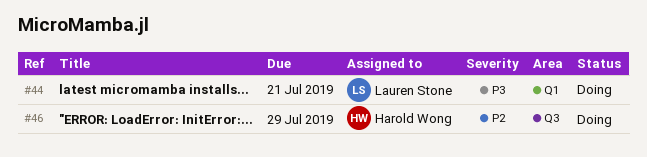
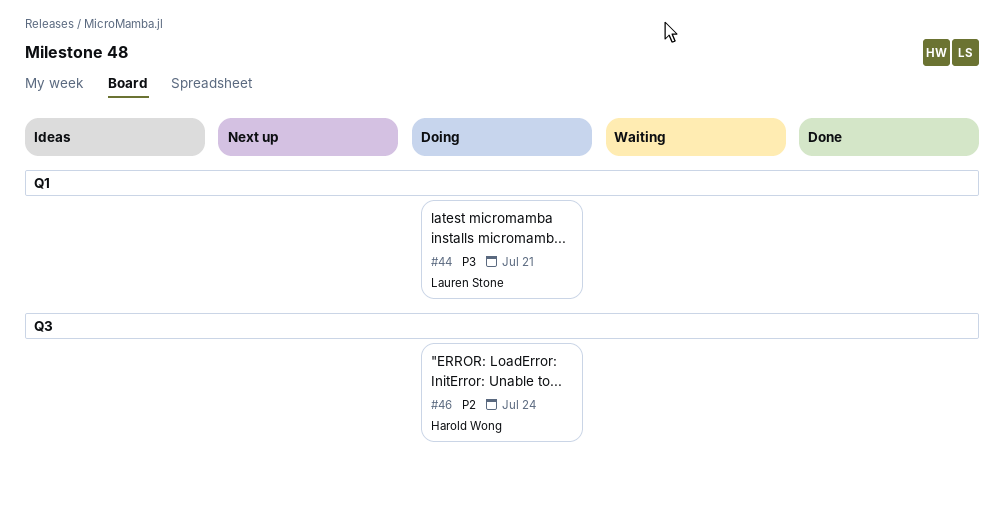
#46, due: Jul 29 -> Jul 24

